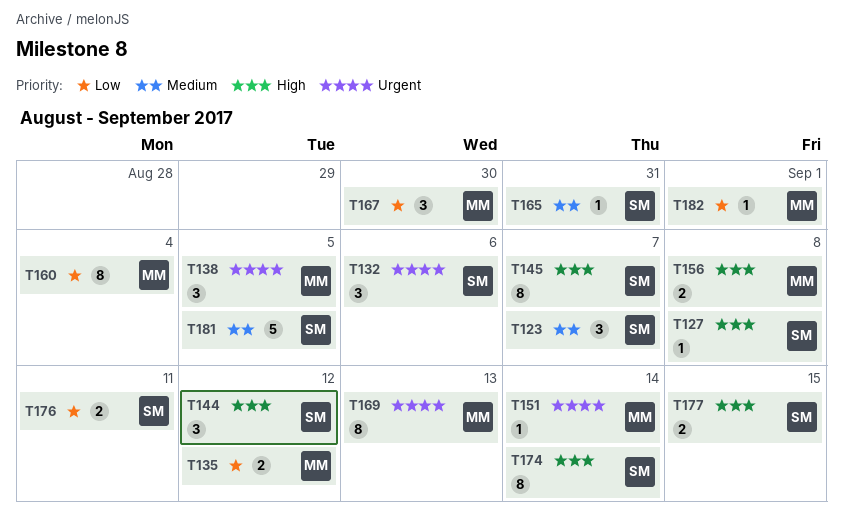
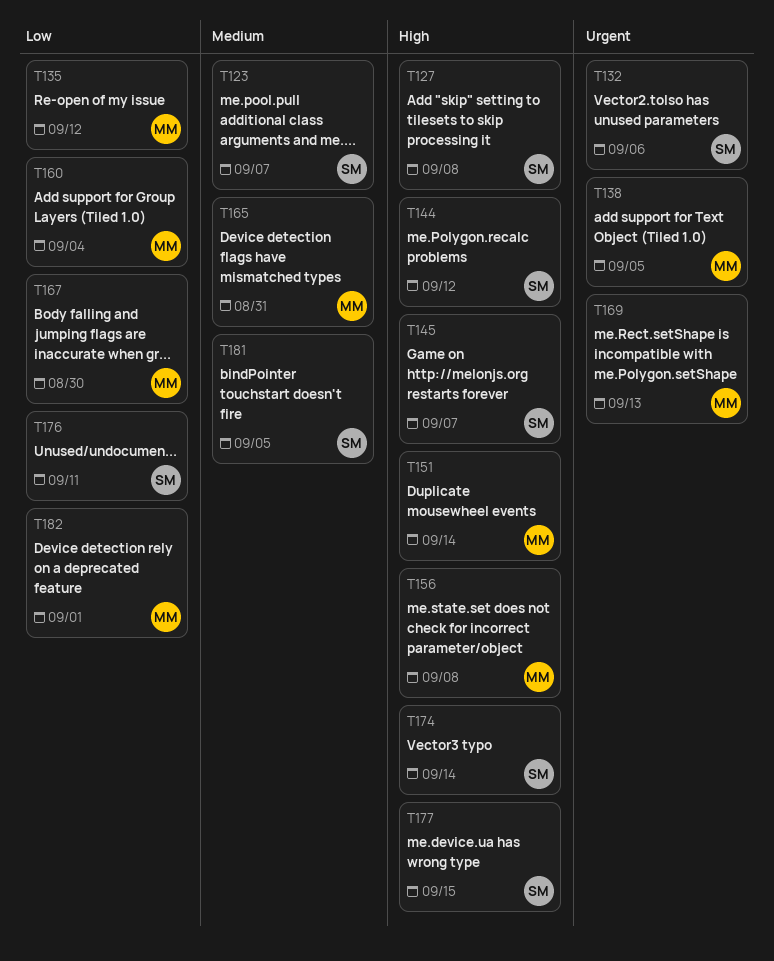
T151, priority: Urgent -> High
T165, owner: SM -> MM

